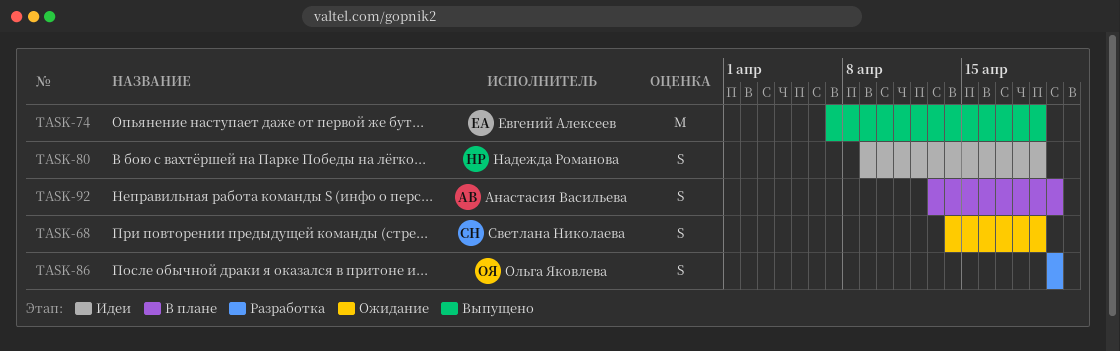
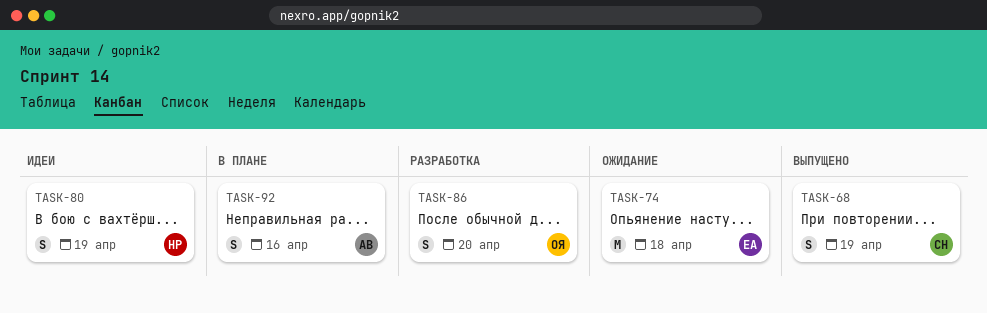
TASK-68, status: Ожидание -> Выпущено
TASK-74, status: Выпущено -> Ожидание
TASK-74, due: Apr 19 -> Apr 18
TASK-92, due: Apr 20 -> Apr 16

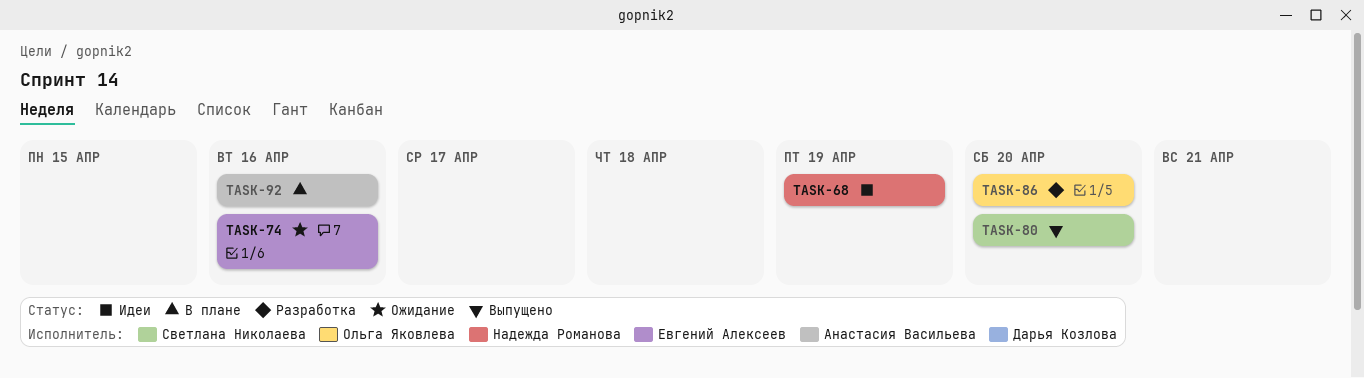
TASK-68, status: Выпущено -> Идеи
TASK-68, owner: Светлана Николаева -> Надежда Романова
TASK-74, due: Apr 18 -> Apr 16
TASK-80, status: Идеи -> Выпущено
TASK-80, owner: Надежда Романова -> Светлана Николаева
TASK-80, due: Apr 19 -> Apr 20

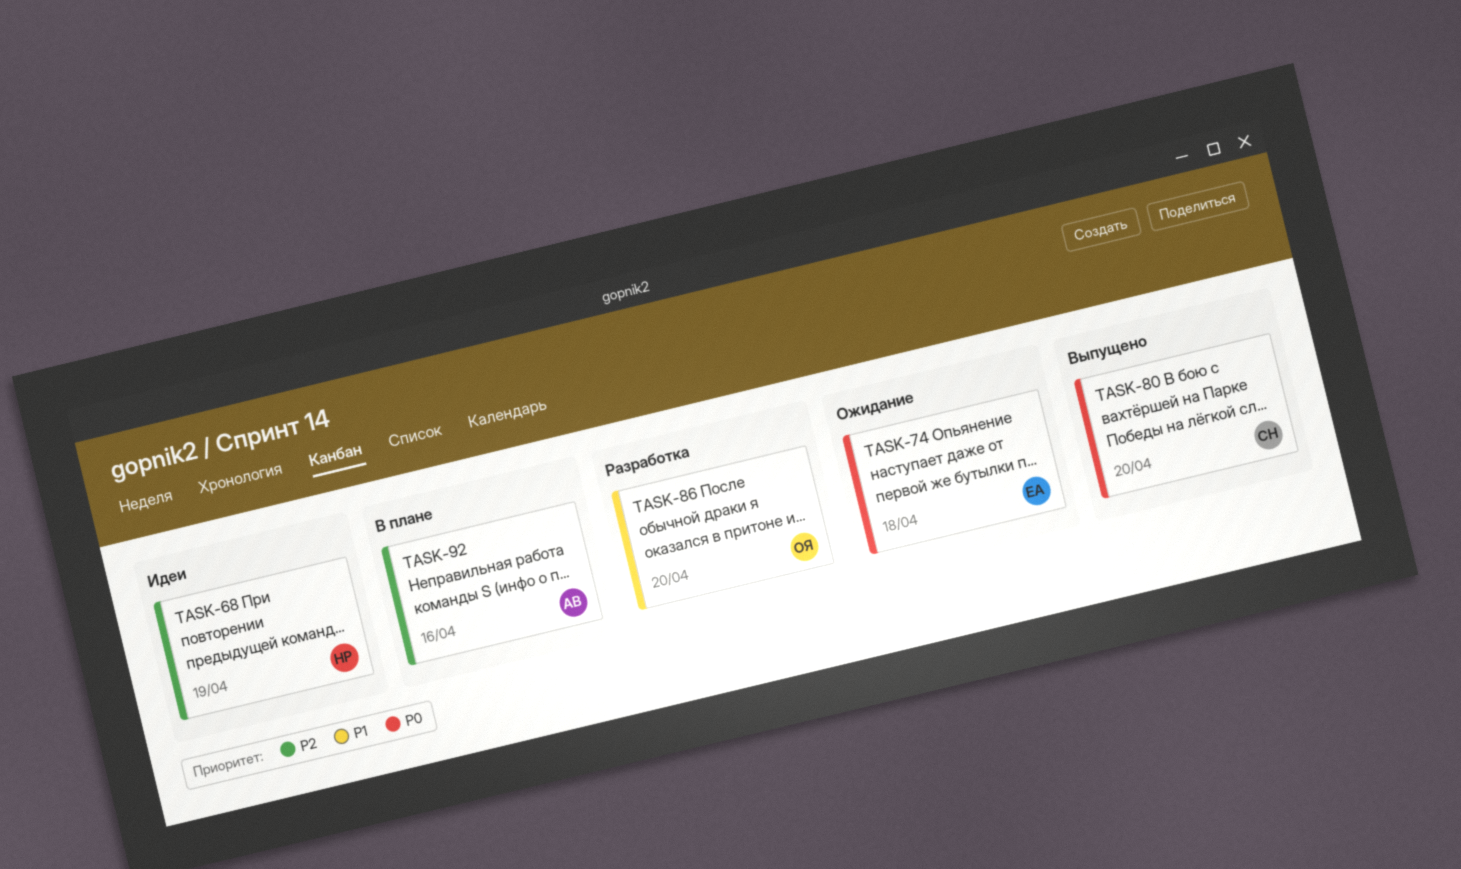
TASK-74, due: Apr 16 -> Apr 18

